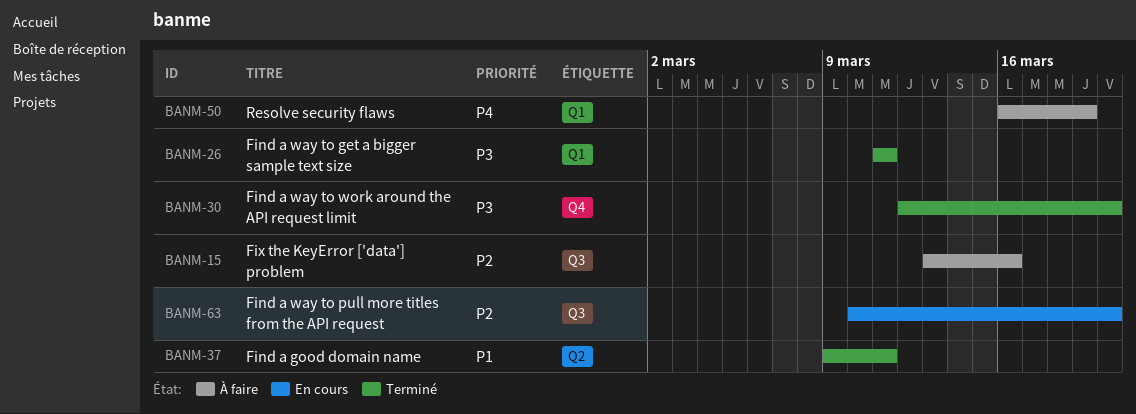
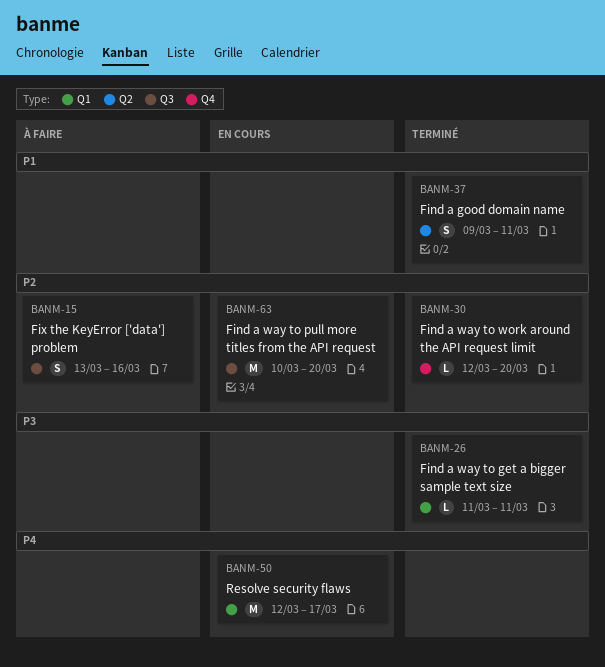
BANM-30, priority: P3 -> P2
BANM-50, status: À faire -> En cours
BANM-50, start: Mar 16 -> Mar 12
BANM-50, due: Mar 19 -> Mar 17

